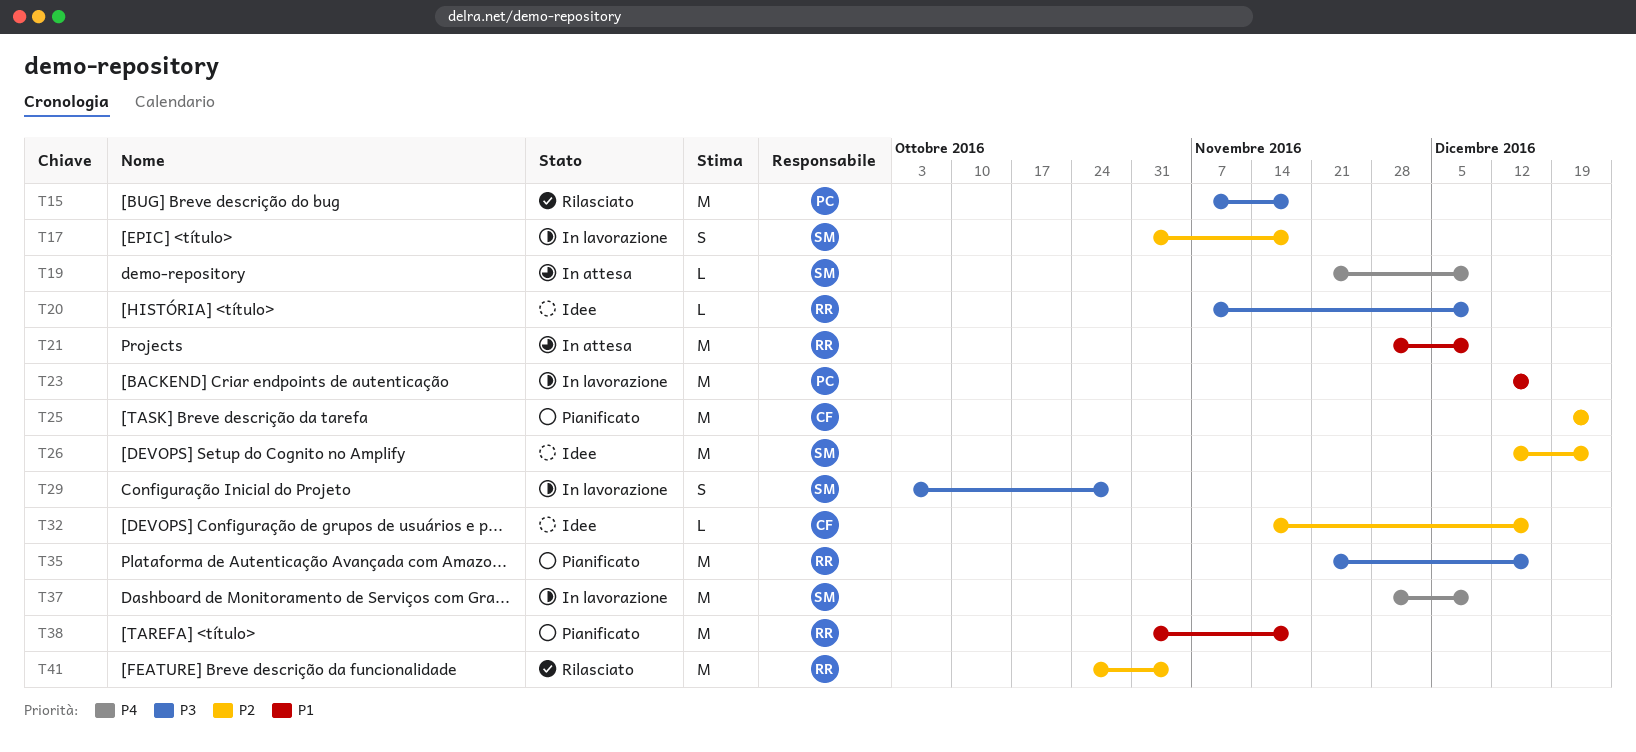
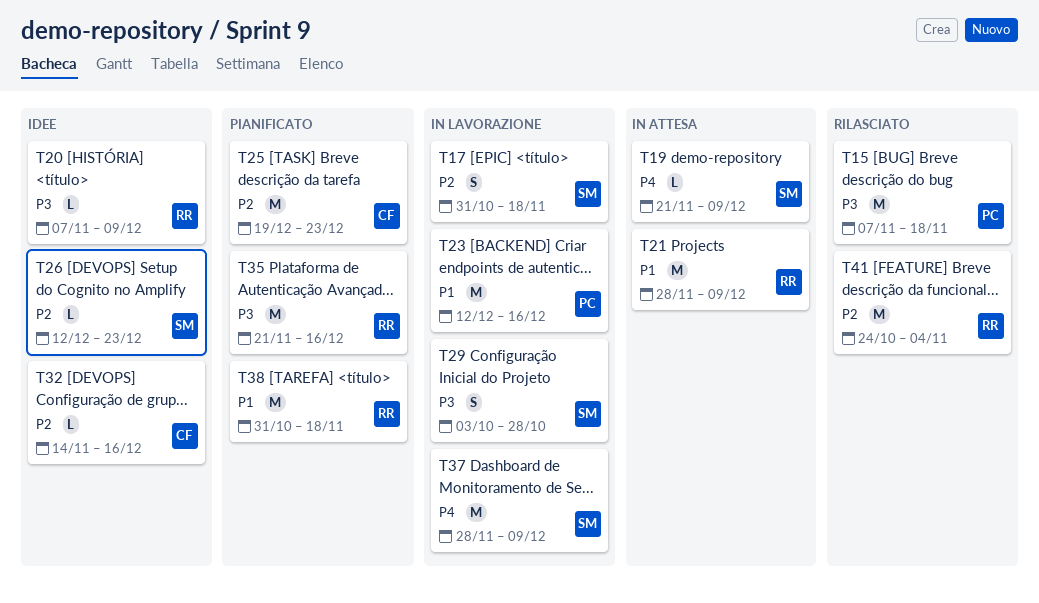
T26, estimate: M -> L

